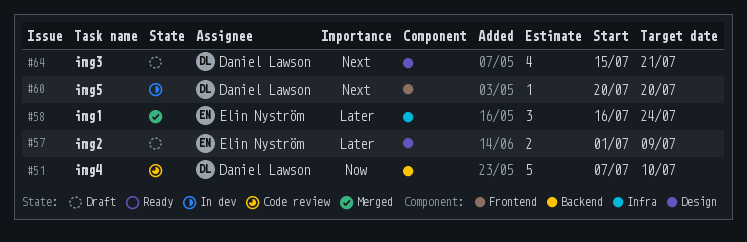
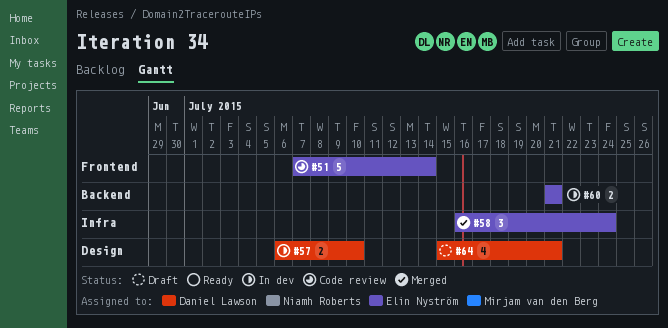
#51, owner: Daniel Lawson -> Elin Nyström
#51, label: Backend -> Frontend
#51, due: Jul 10 -> Jul 14
#57, status: Draft -> In dev
#57, owner: Elin Nyström -> Daniel Lawson
#57, start: Jul 1 -> Jul 6
#57, due: Jul 9 -> Jul 10
#60, owner: Daniel Lawson -> Elin Nyström
#60, label: Frontend -> Backend
#60, estimate: 1 -> 2
#60, start: Jul 20 -> Jul 21
#60, due: Jul 20 -> Jul 21

